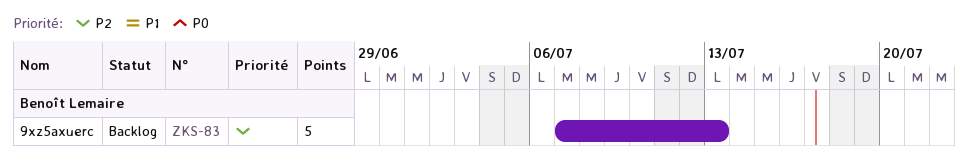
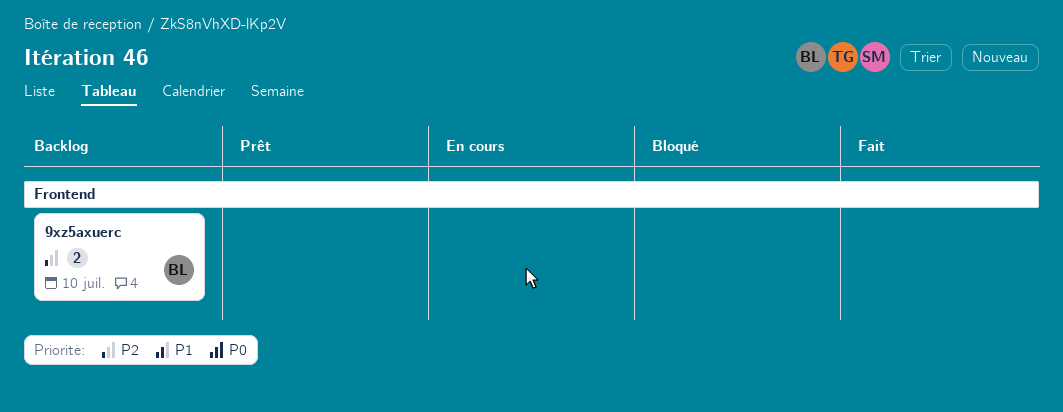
9xz5axuerc, estimate: 5 -> 2
9xz5axuerc, due: Jul 13 -> Jul 10

